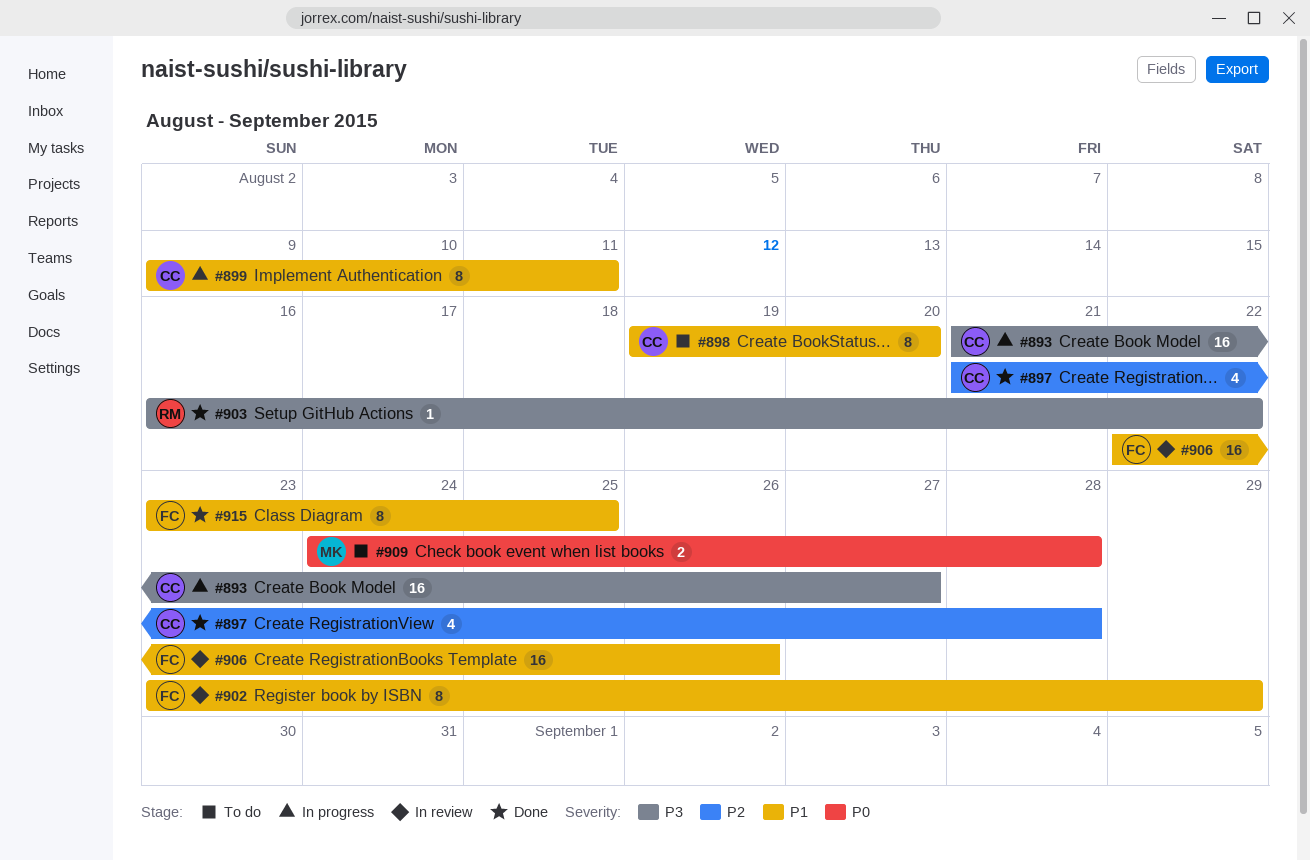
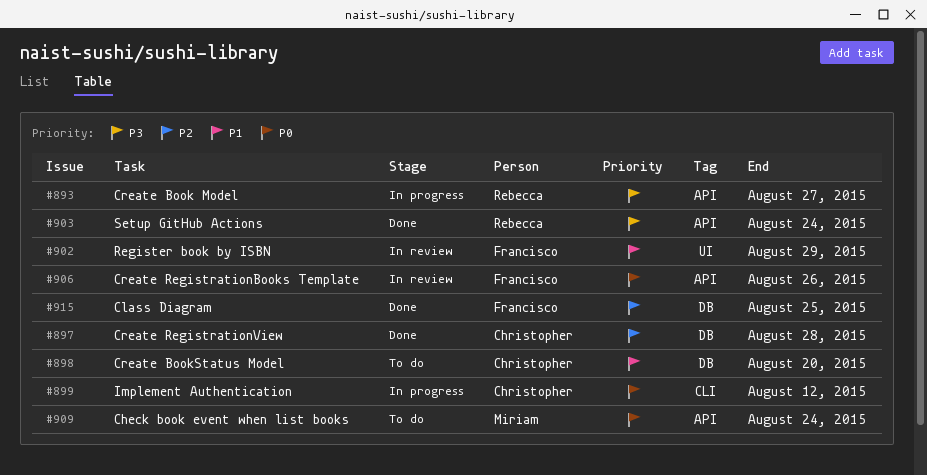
#893, owner: Christopher -> Rebecca
#899, priority: P1 -> P0
#899, due: Aug 11 -> Aug 12
#903, due: Aug 22 -> Aug 24
#906, priority: P1 -> P0
#909, due: Aug 28 -> Aug 24
#915, priority: P1 -> P2

